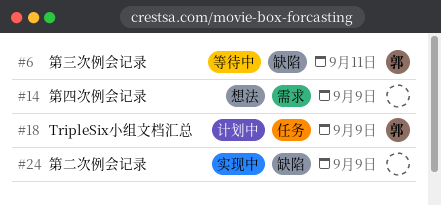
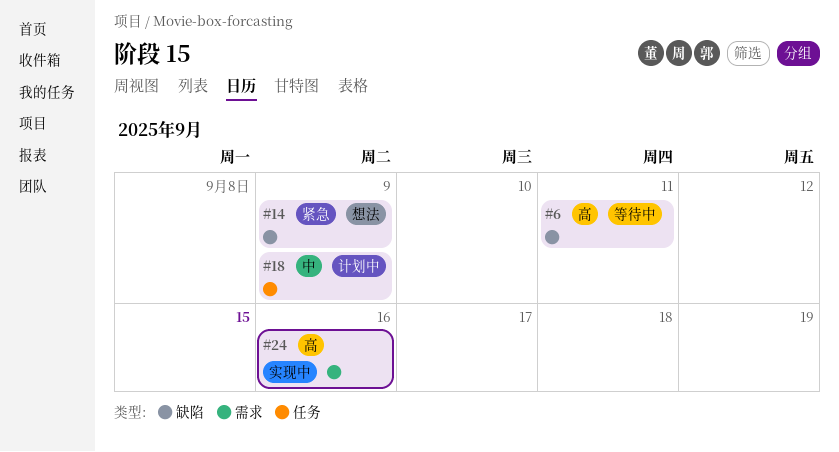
#14, label: 需求 -> 缺陷
#24, label: 缺陷 -> 需求
#24, due: Sep 9 -> Sep 16

